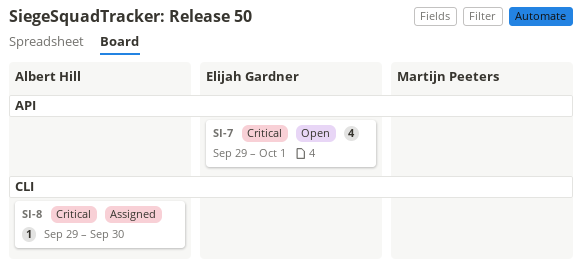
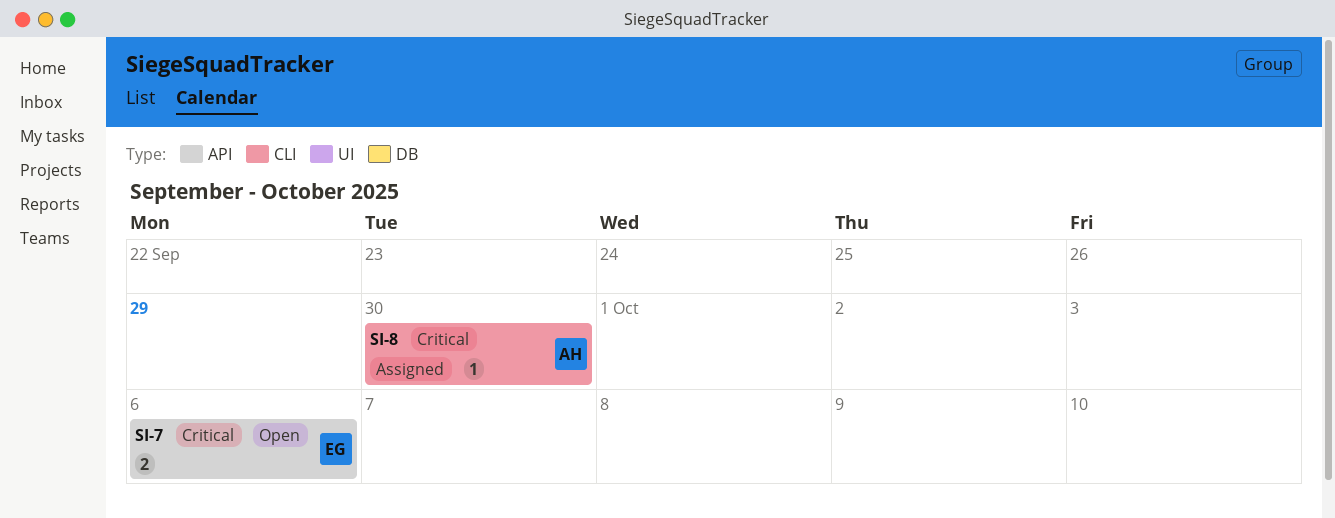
SI-7, estimate: 4 -> 2
SI-7, due: Oct 1 -> Oct 6

